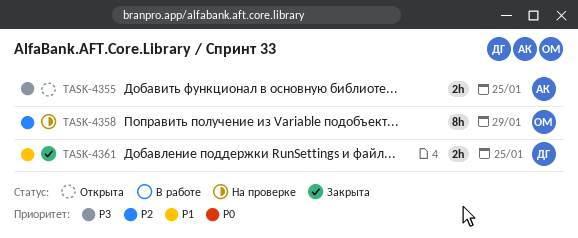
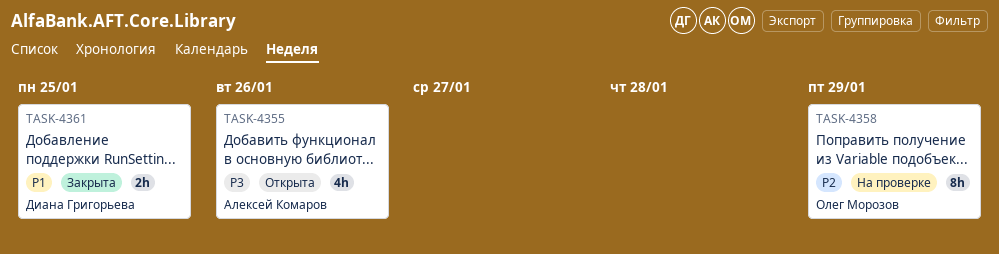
TASK-4355, estimate: 2h -> 4h
TASK-4355, due: Jan 25 -> Jan 26

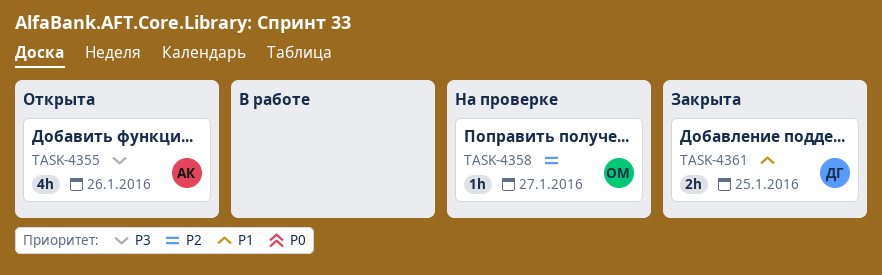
TASK-4358, estimate: 8h -> 1h
TASK-4358, due: Jan 29 -> Jan 27

